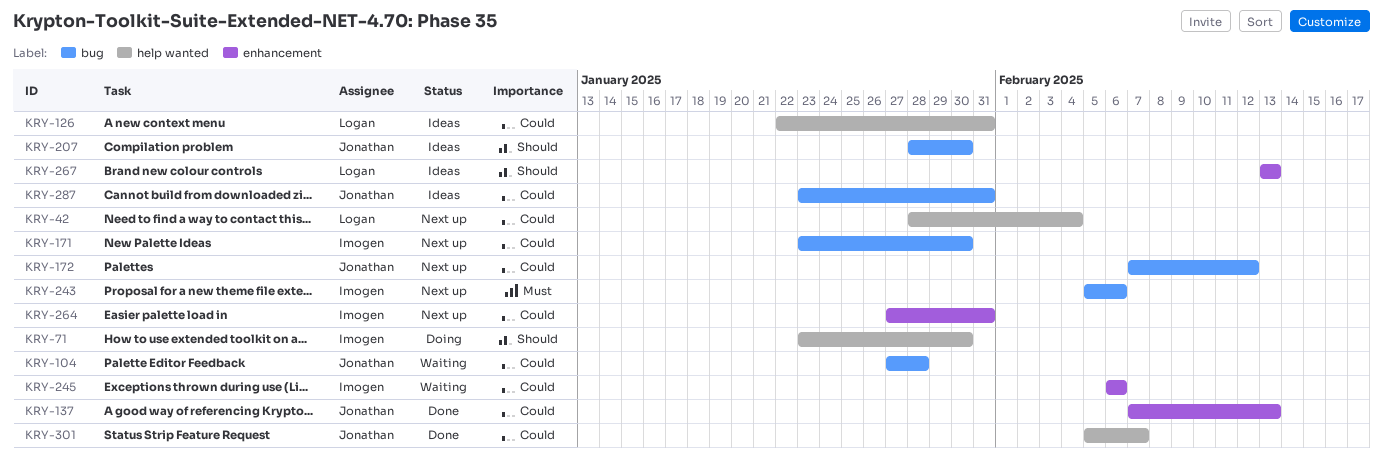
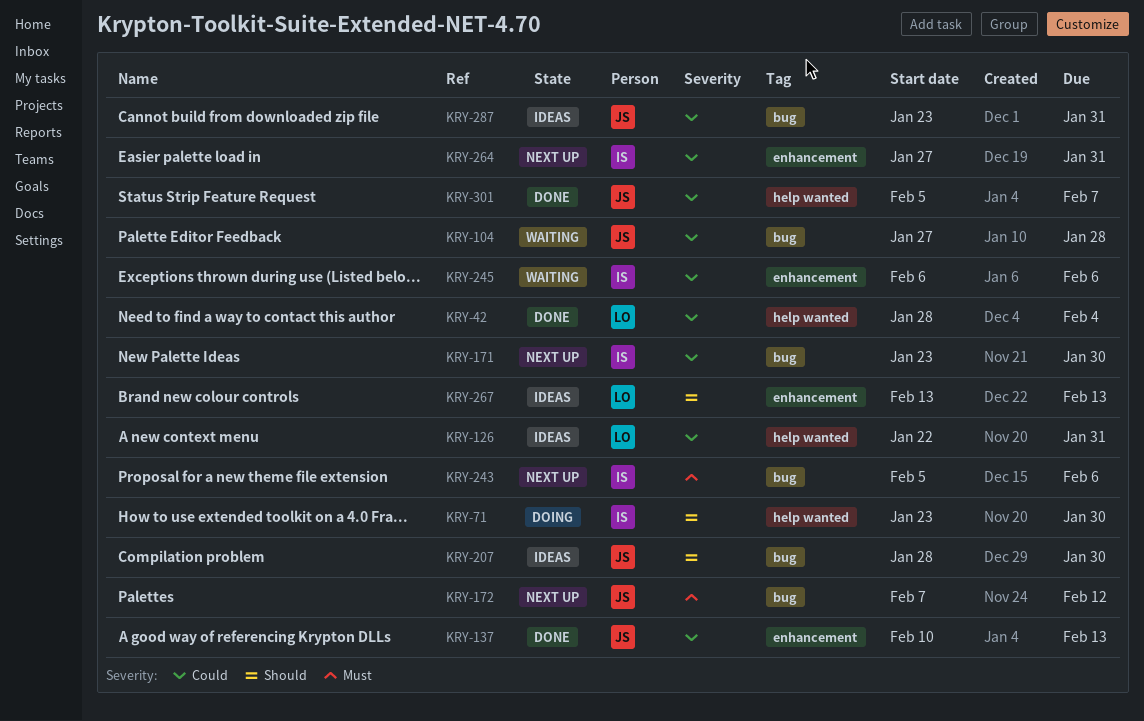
KRY-42, status: Next up -> Done
KRY-137, start: Feb 7 -> Feb 10
KRY-172, priority: Could -> Must

